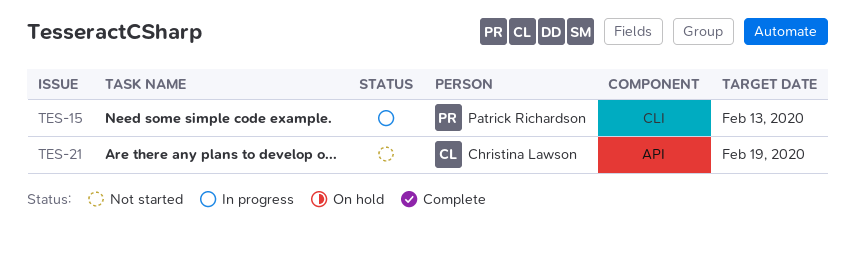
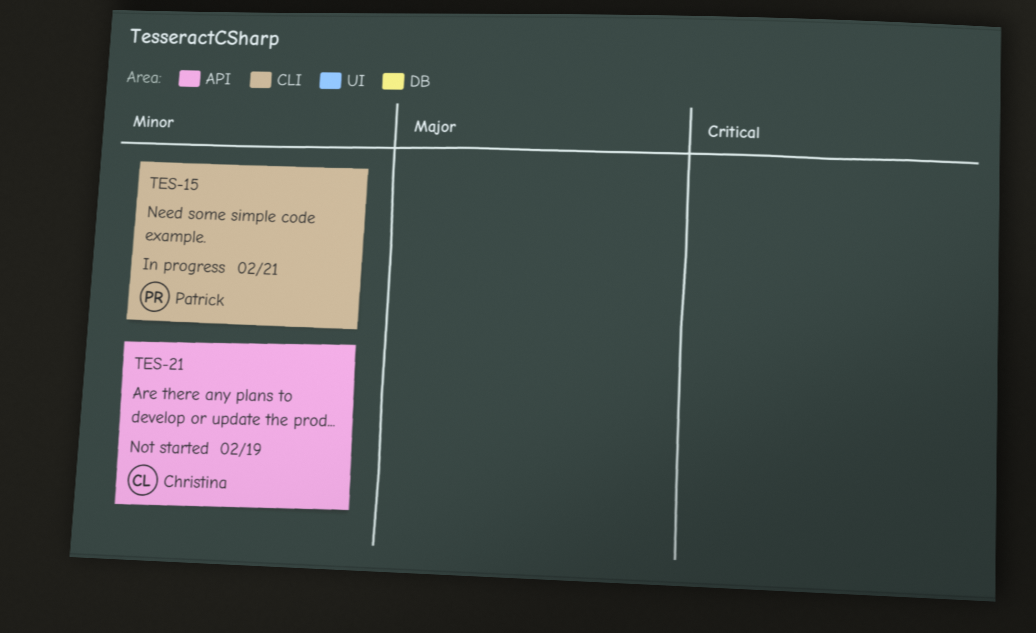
TES-15, due: Feb 13 -> Feb 21

